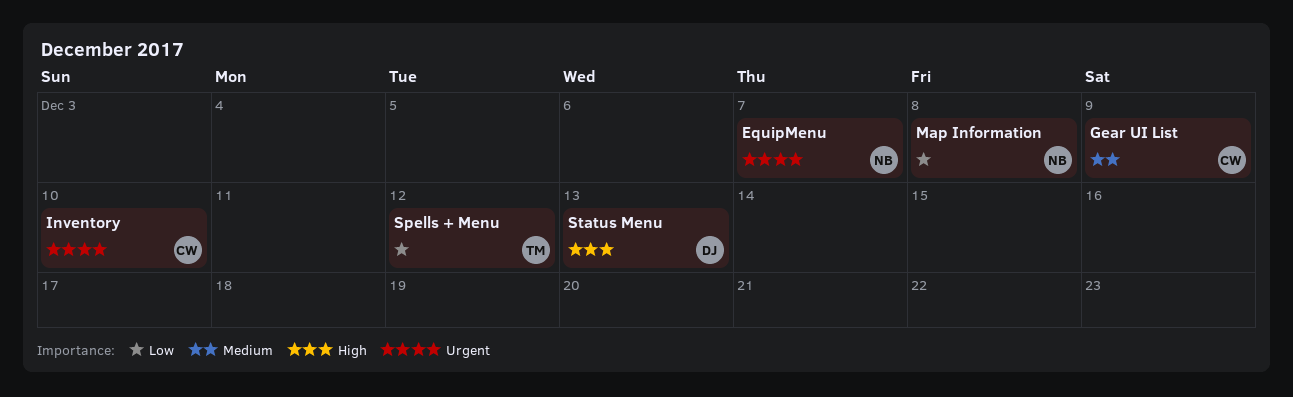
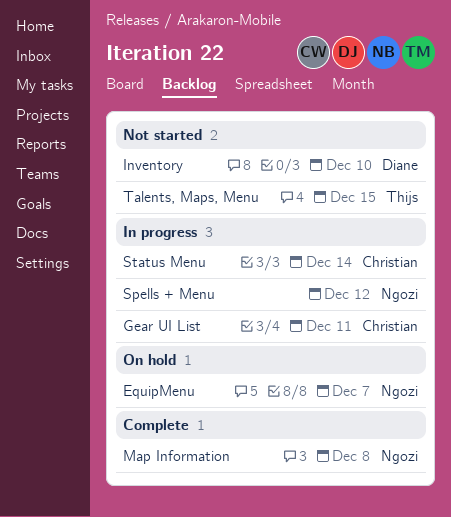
Gear UI List, due: Dec 9 -> Dec 11
Inventory, owner: Christian -> Diane
Spells + Menu, owner: Thijs -> Ngozi
Status Menu, owner: Diane -> Christian
Status Menu, due: Dec 13 -> Dec 14
Talents, Maps, Menu: none -> present

